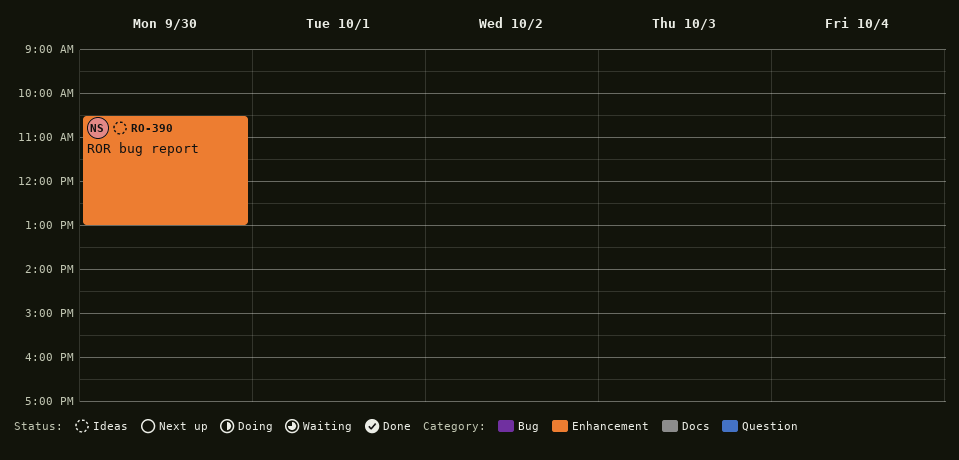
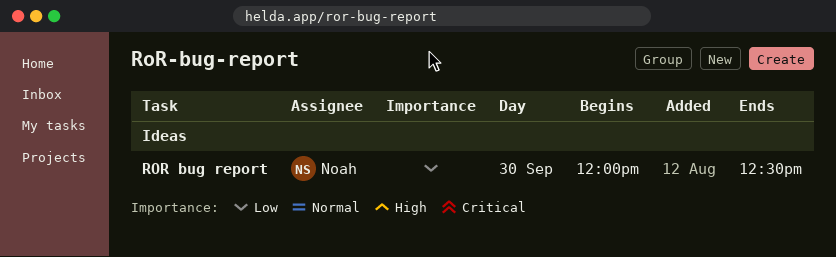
ROR bug report, begins: 10:30 -> 12:00
ROR bug report, ends: 13:00 -> 12:30

